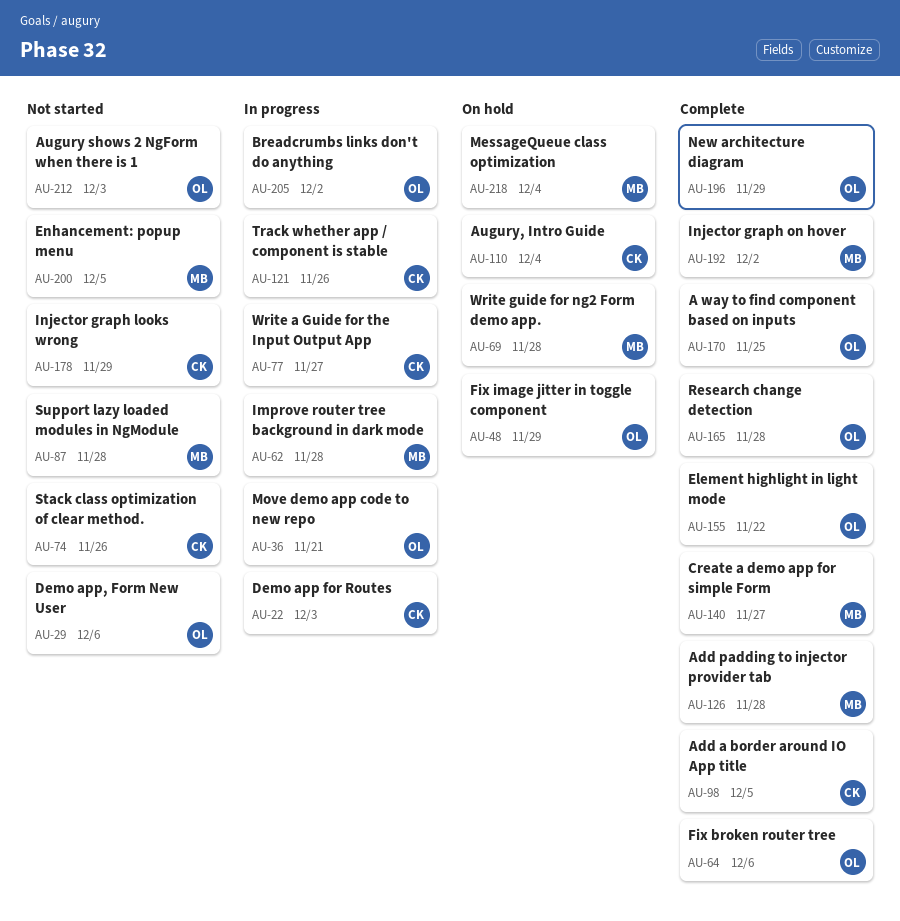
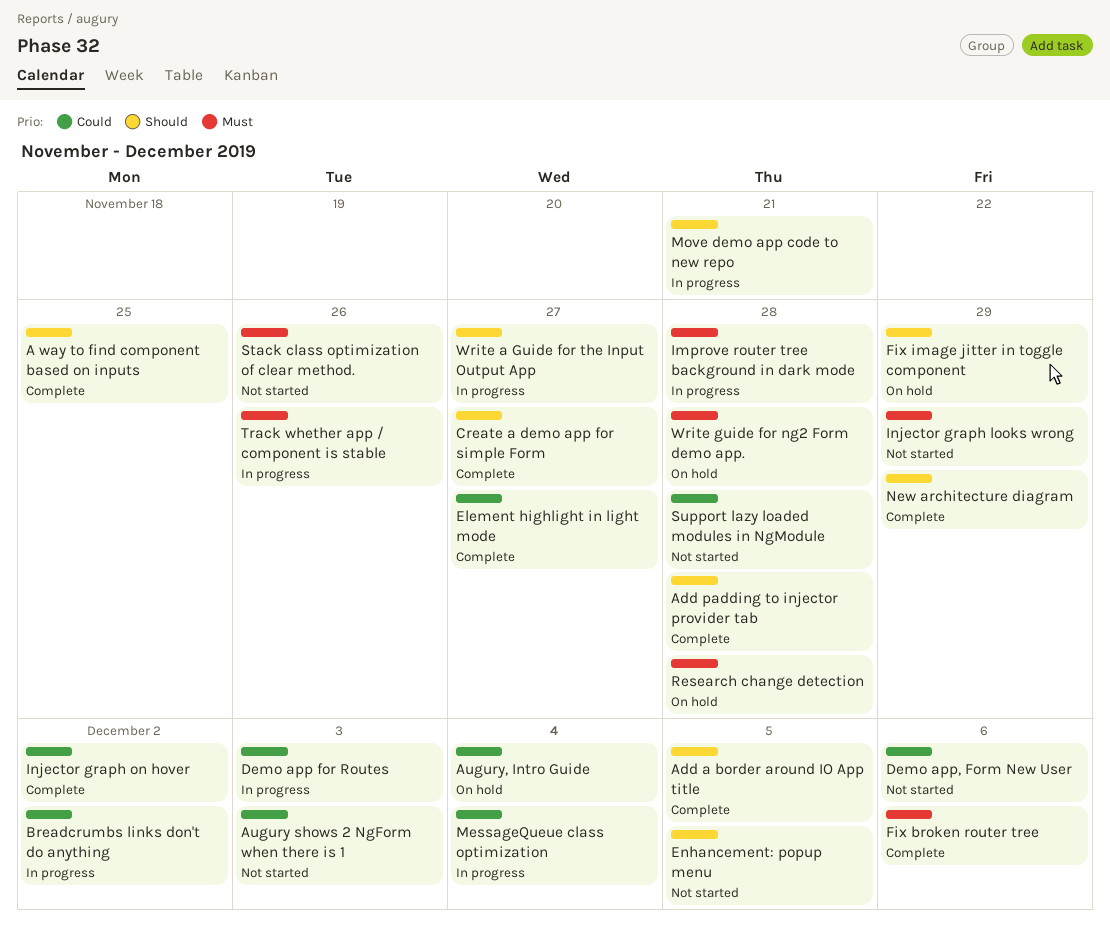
Element highlight in light mode, due: Nov 22 -> Nov 27
MessageQueue class optimization, status: On hold -> In progress
Research change detection, status: Complete -> On hold

